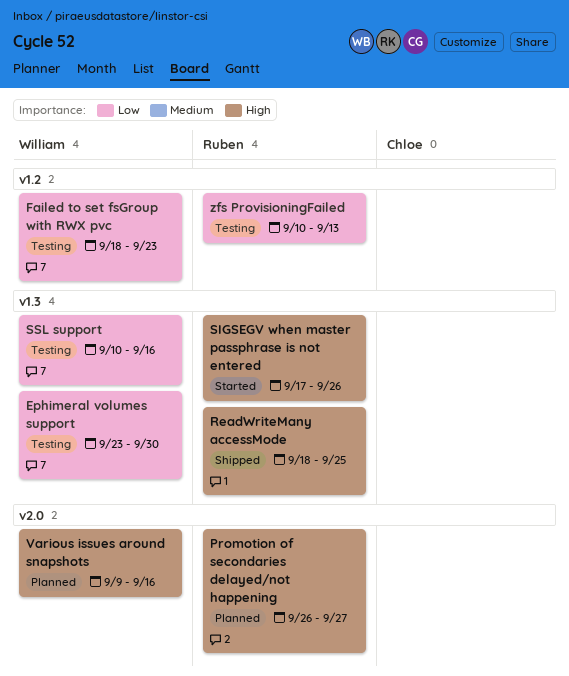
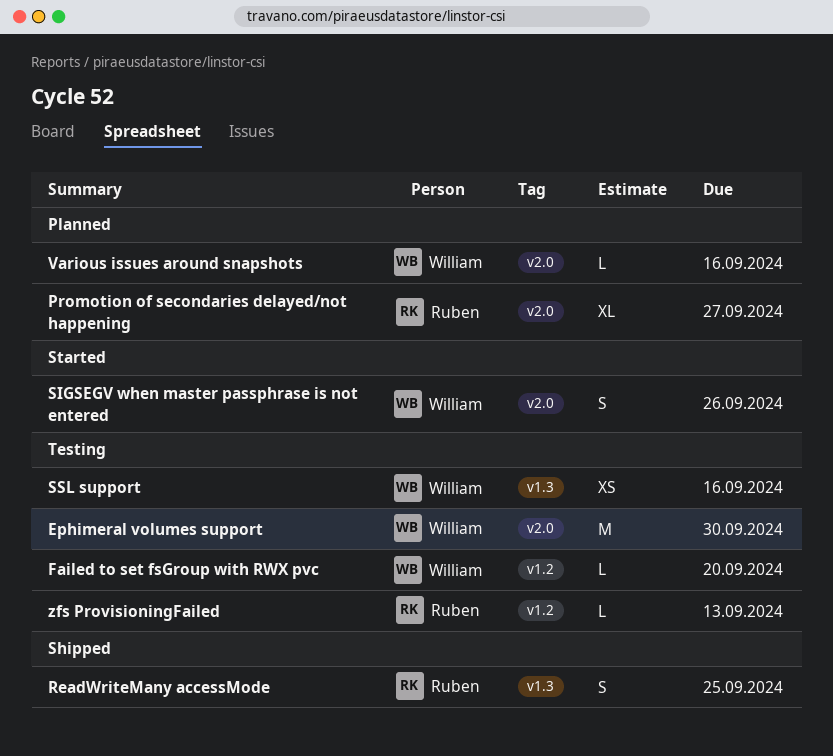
Ephimeral volumes support, label: v1.3 -> v2.0
Failed to set fsGroup with RWX pvc, due: Sep 23 -> Sep 20
SIGSEGV when master passphrase is not entered, owner: Ruben -> William
SIGSEGV when master passphrase is not entered, label: v1.3 -> v2.0

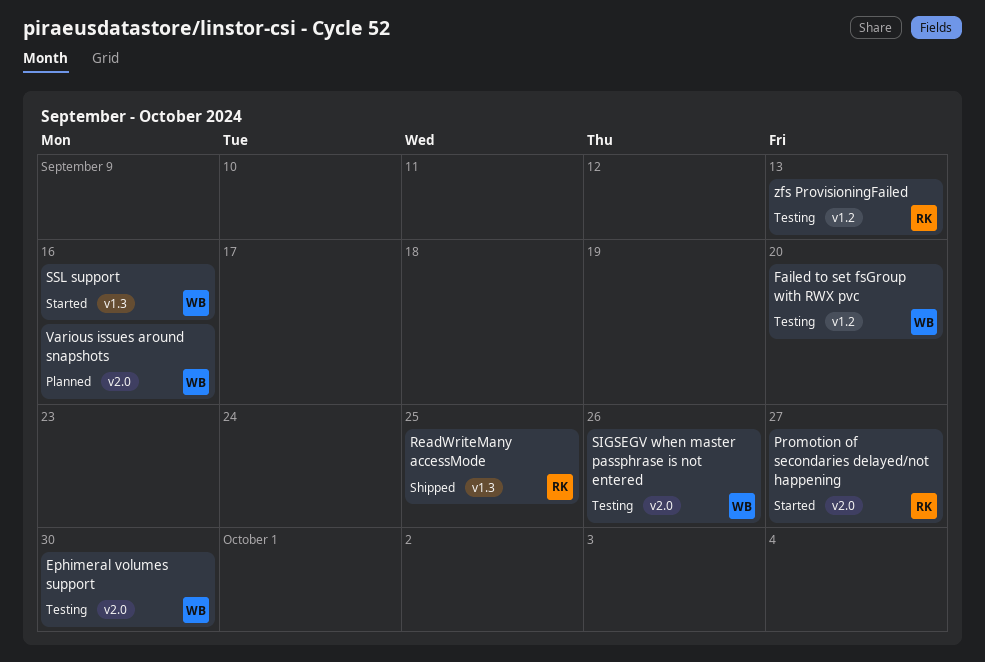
Promotion of secondaries delayed/not happening, status: Planned -> Started
SIGSEGV when master passphrase is not entered, status: Started -> Testing
SSL support, status: Testing -> Started

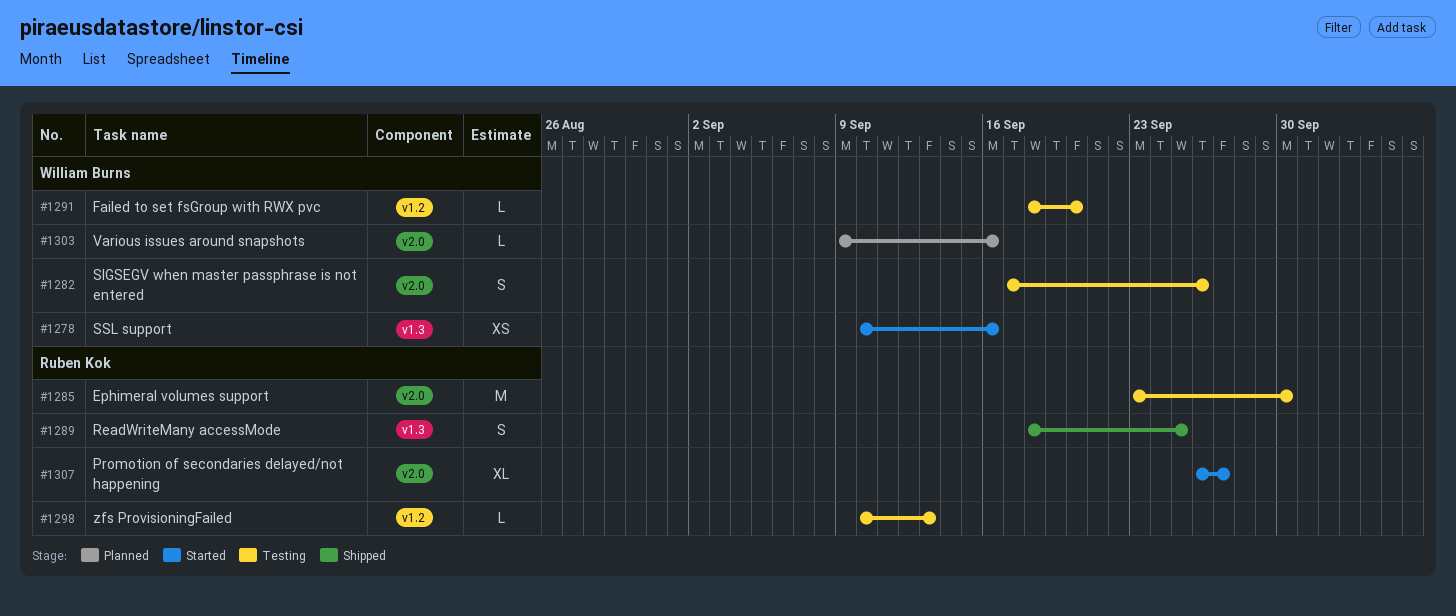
Ephimeral volumes support, owner: William Burns -> Ruben Kok

